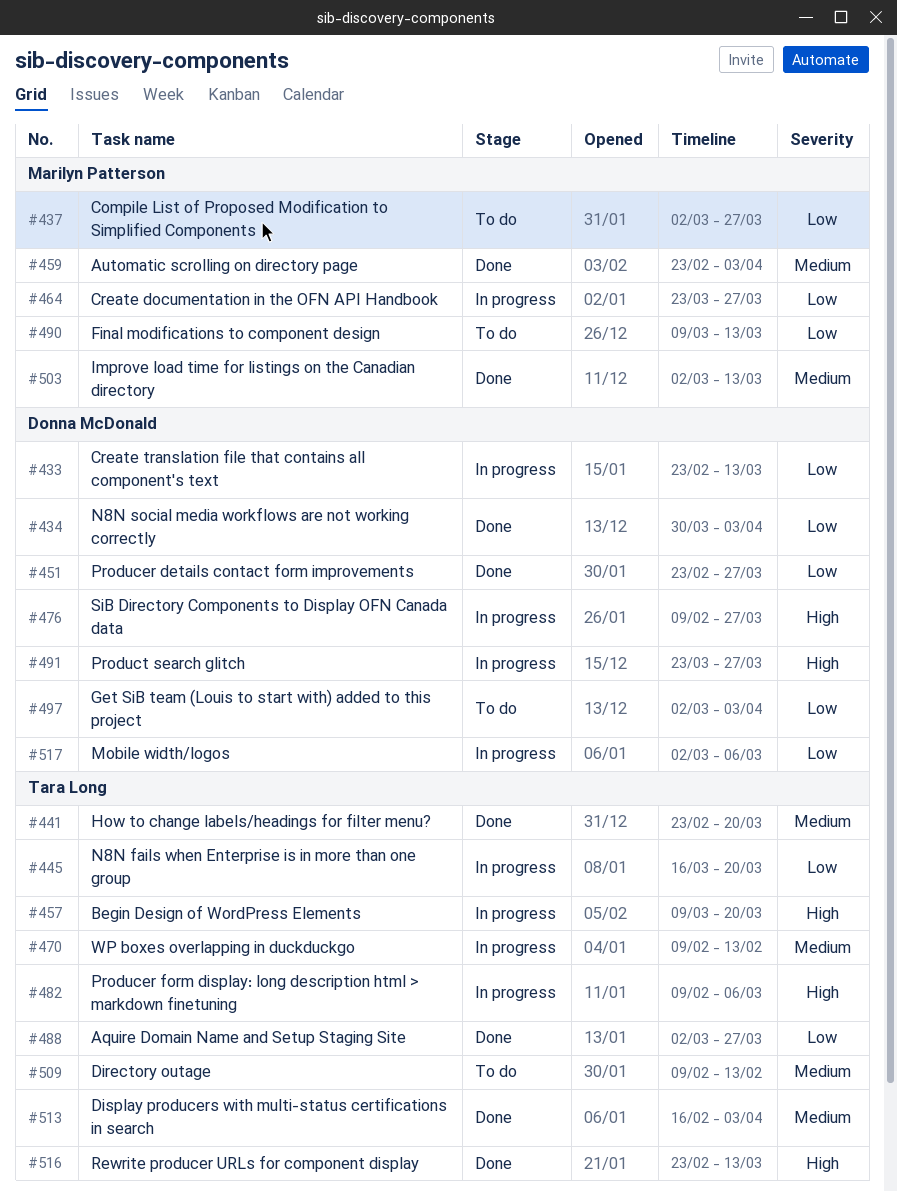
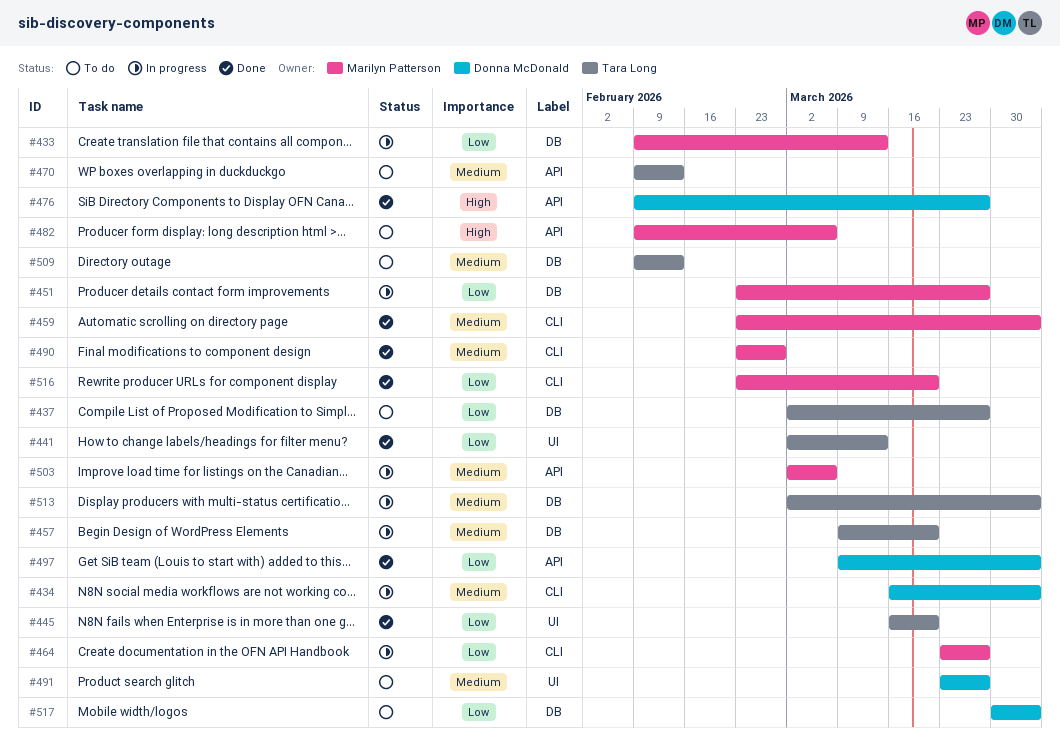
#433, owner: Donna McDonald -> Marilyn Patterson
#433, start: Feb 23 -> Feb 9
#434, status: Done -> In progress
#434, priority: Low -> Medium
#434, start: Mar 30 -> Mar 16
#437, owner: Marilyn Patterson -> Tara Long
#441, priority: Medium -> Low
#441, start: Feb 23 -> Mar 2
#441, due: Mar 20 -> Mar 13
#445, status: In progress -> Done
#451, status: Done -> In progress
#451, owner: Donna McDonald -> Marilyn Patterson
#457, priority: High -> Medium
#470, status: In progress -> To do
#476, status: In progress -> Done
#482, status: In progress -> To do
#482, owner: Tara Long -> Marilyn Patterson
#488: present -> none
#490, status: To do -> Done
#490, priority: Low -> Medium
#490, start: Mar 9 -> Feb 23
#490, due: Mar 13 -> Feb 27
#491, status: In progress -> To do
#491, priority: High -> Medium
#497, status: To do -> Done
#497, start: Mar 2 -> Mar 9
#503, status: Done -> In progress
#503, due: Mar 13 -> Mar 6
#513, status: Done -> In progress
#513, start: Feb 16 -> Mar 2
#516, owner: Tara Long -> Marilyn Patterson
#516, priority: High -> Low
#516, due: Mar 13 -> Mar 20
#517, status: In progress -> To do
#517, start: Mar 2 -> Mar 30
#517, due: Mar 6 -> Apr 3

